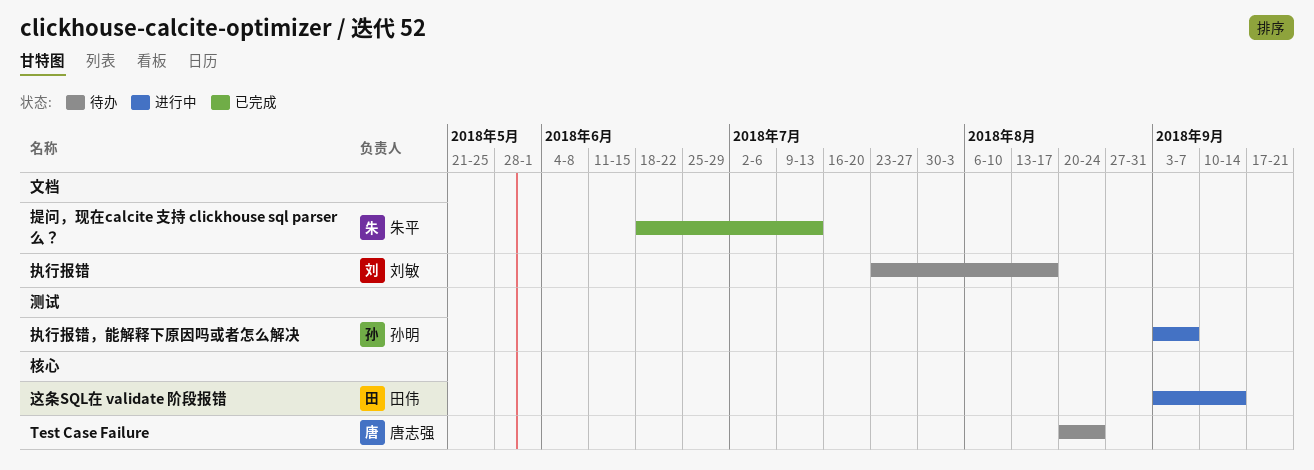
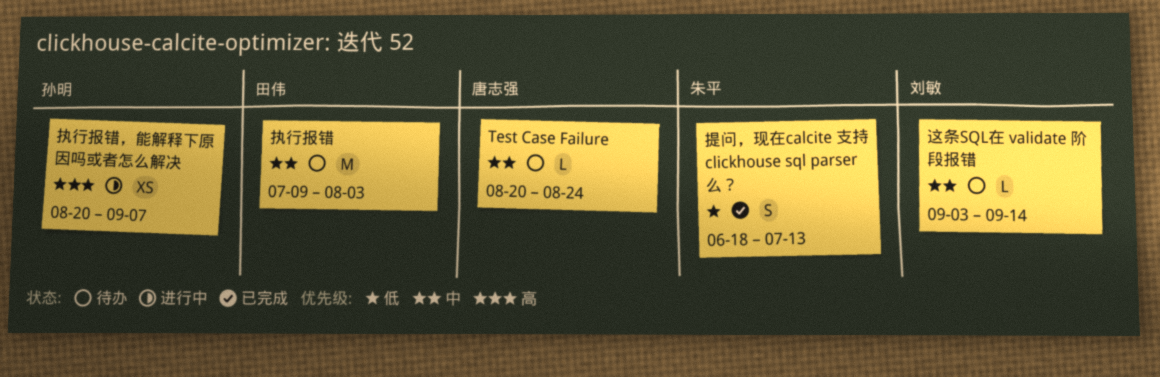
执行报错, owner: 刘敏 -> 田伟
执行报错, start: Jul 23 -> Jul 9
执行报错, due: Aug 17 -> Aug 3
执行报错，能解释下原因吗或者怎么解决, start: Sep 3 -> Aug 20
这条SQL在 validate 阶段报错, status: 进行中 -> 待办
这条SQL在 validate 阶段报错, owner: 田伟 -> 刘敏

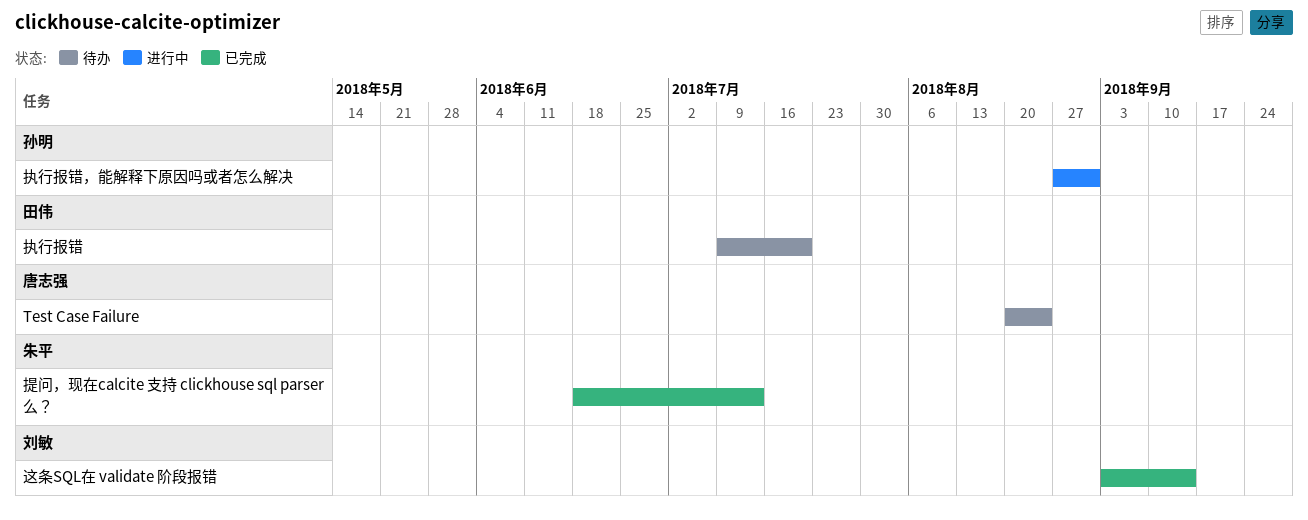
执行报错, due: Aug 3 -> Jul 20
执行报错，能解释下原因吗或者怎么解决, start: Aug 20 -> Aug 27
执行报错，能解释下原因吗或者怎么解决, due: Sep 7 -> Aug 31
这条SQL在 validate 阶段报错, status: 待办 -> 已完成

